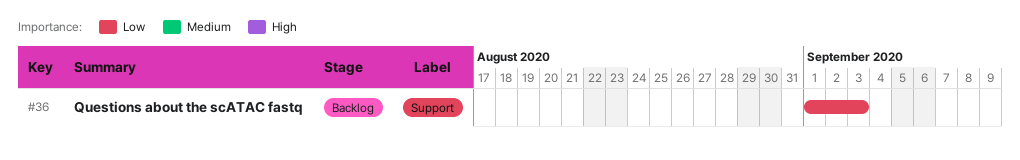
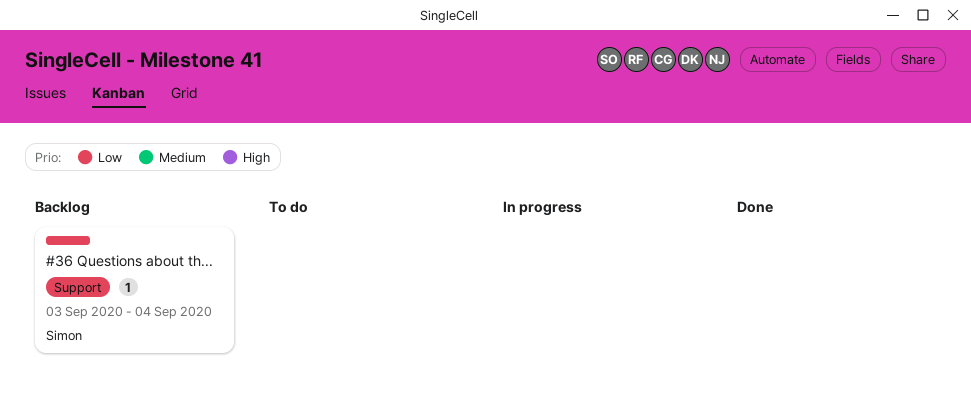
#36, start: Sep 1 -> Sep 3
#36, due: Sep 3 -> Sep 4

